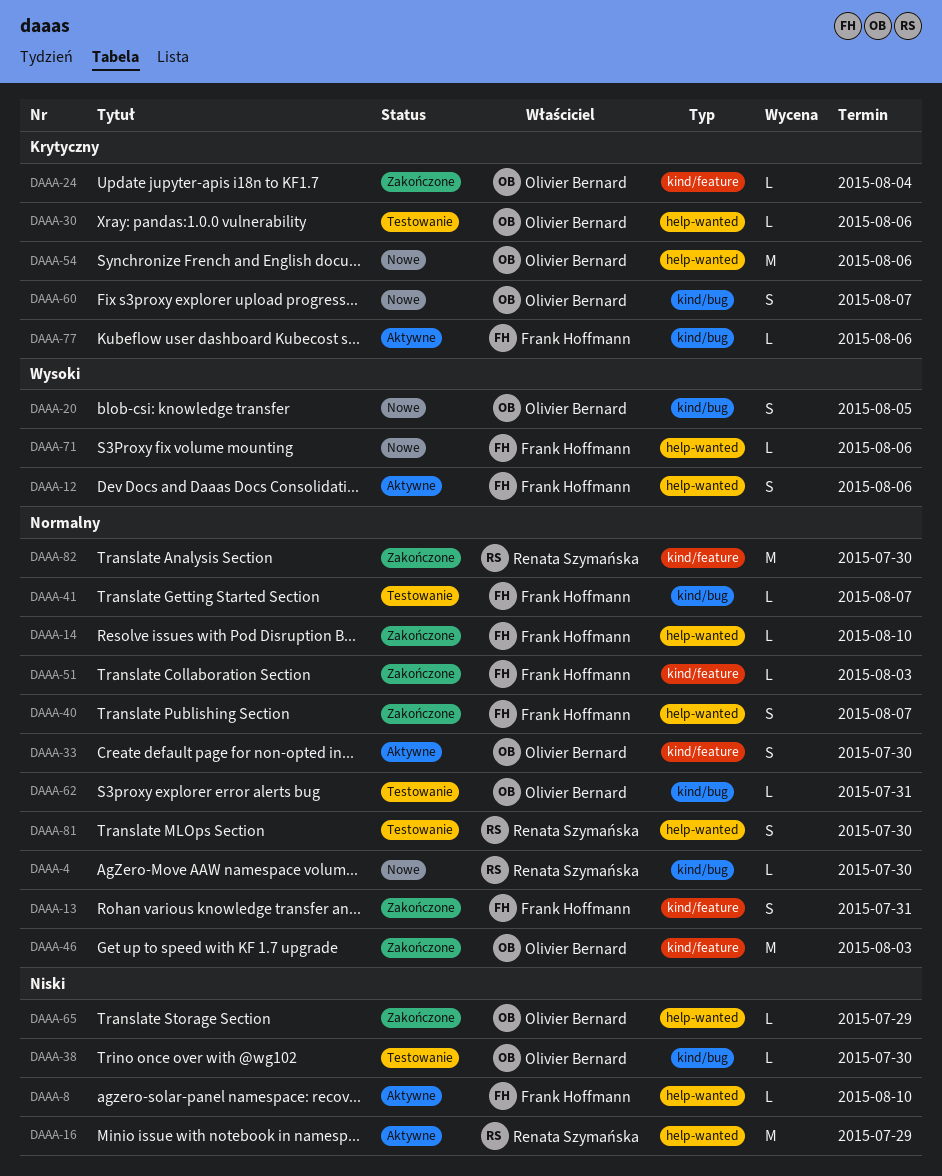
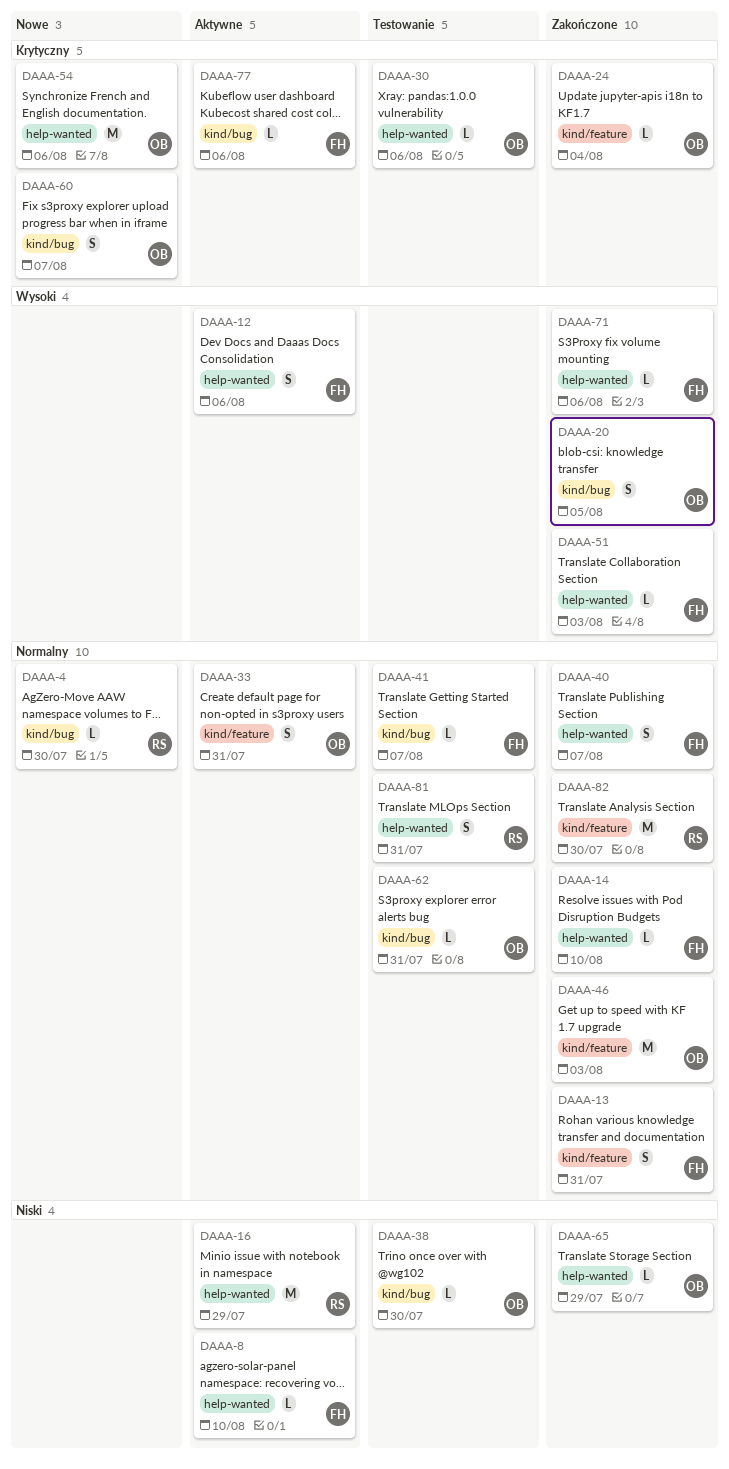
DAAA-20, status: Nowe -> Zakończone
DAAA-33, due: Jul 30 -> Jul 31
DAAA-51, priority: Normalny -> Wysoki
DAAA-51, label: kind/feature -> help-wanted
DAAA-71, status: Nowe -> Zakończone
DAAA-81, due: Jul 30 -> Jul 31

